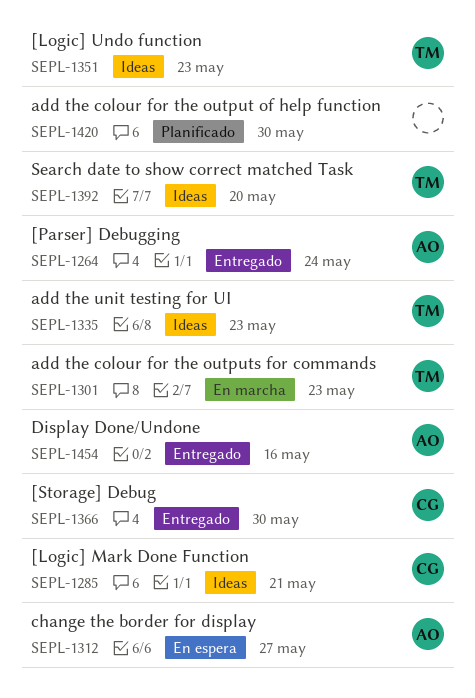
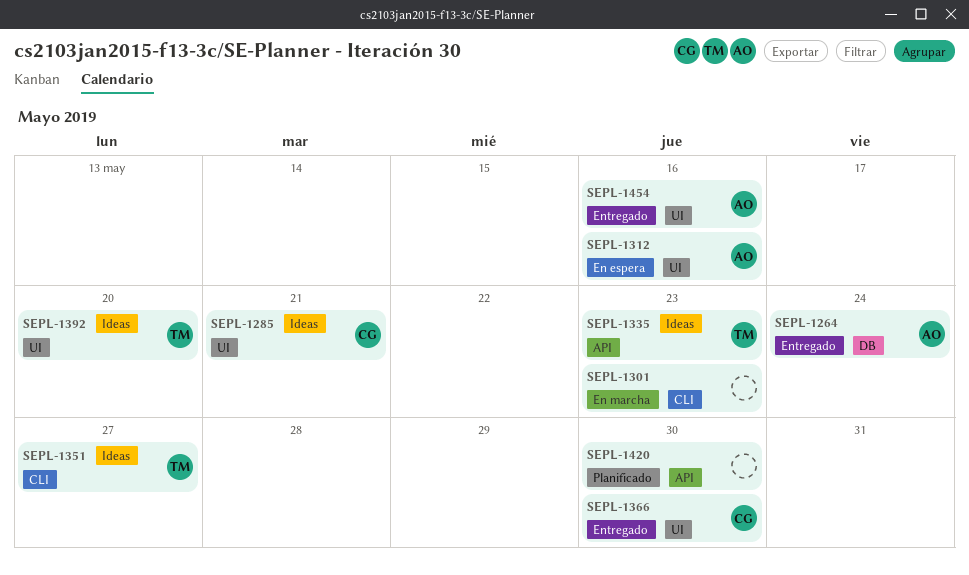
SEPL-1301, owner: TM -> none
SEPL-1312, due: May 27 -> May 16
SEPL-1351, due: May 23 -> May 27

